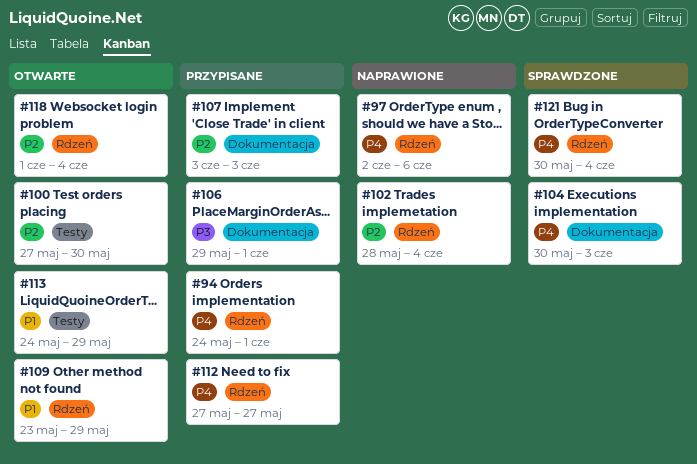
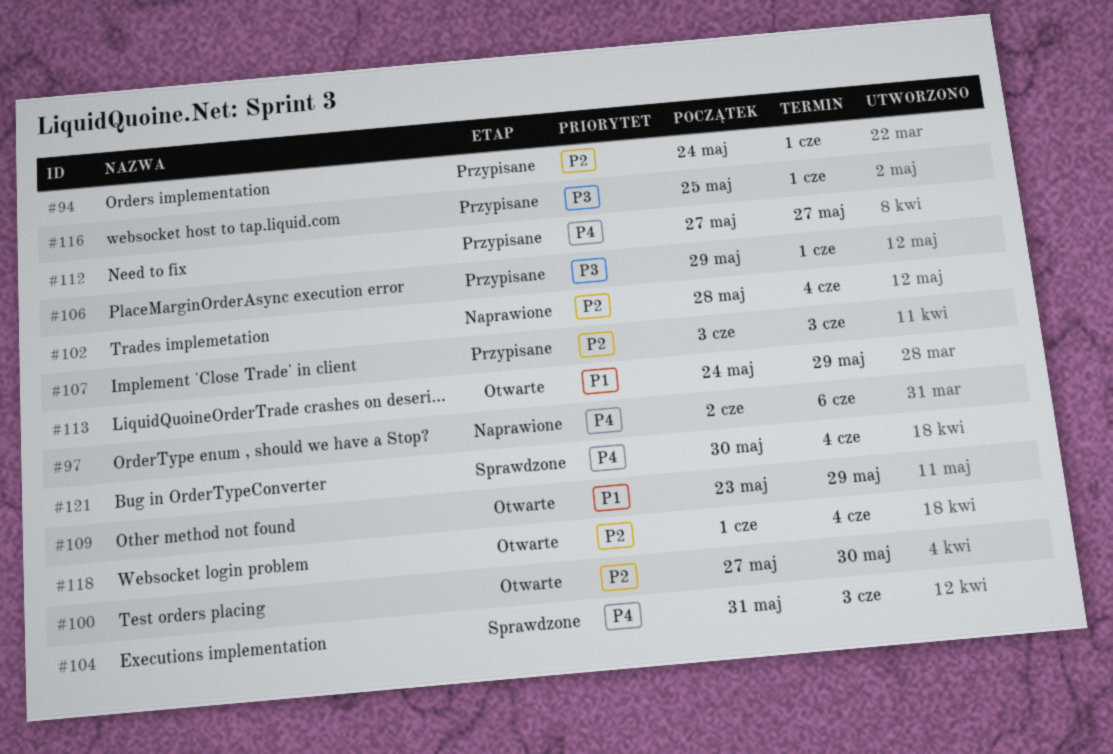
#94, priority: P4 -> P2
#104, start: May 30 -> May 31
#116: none -> present

